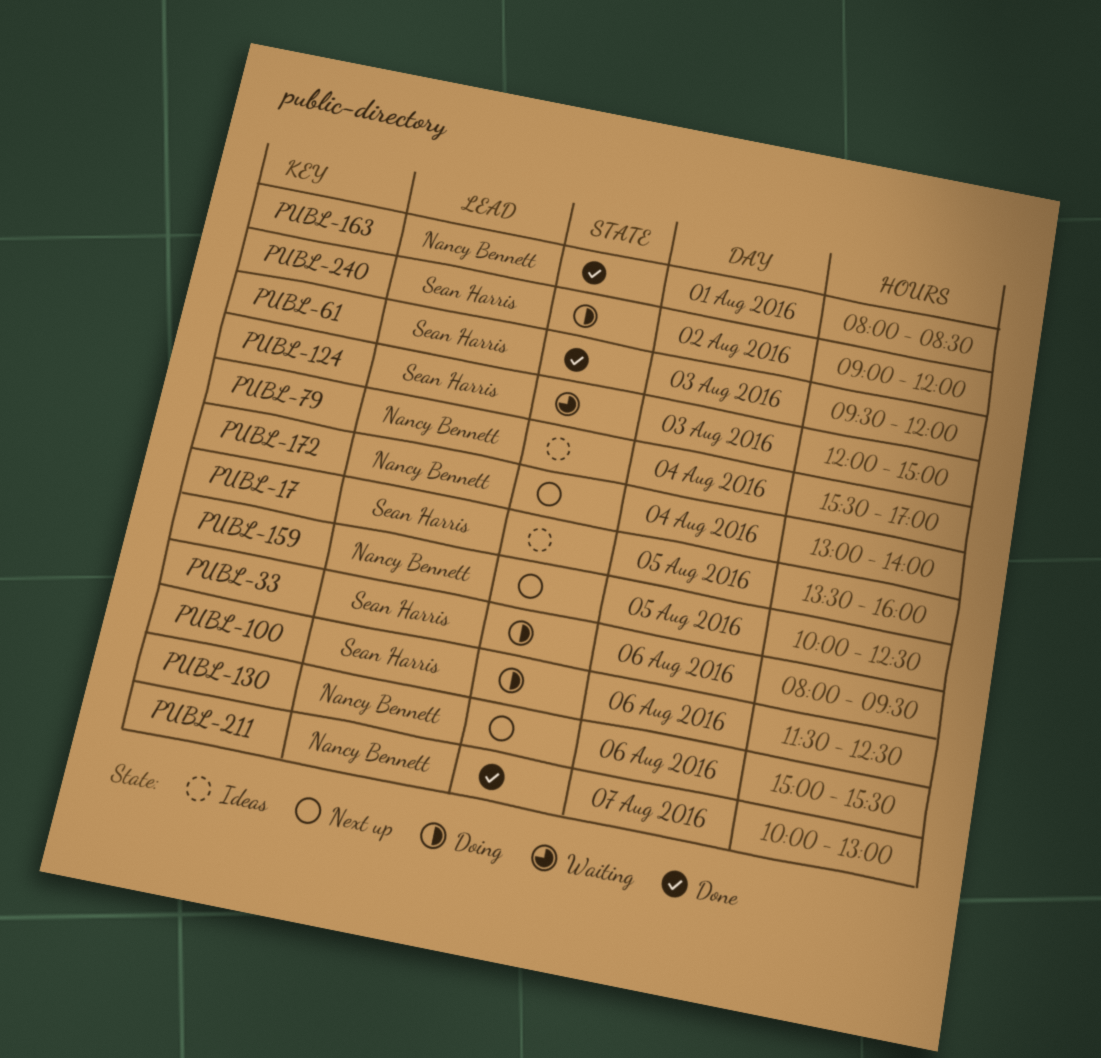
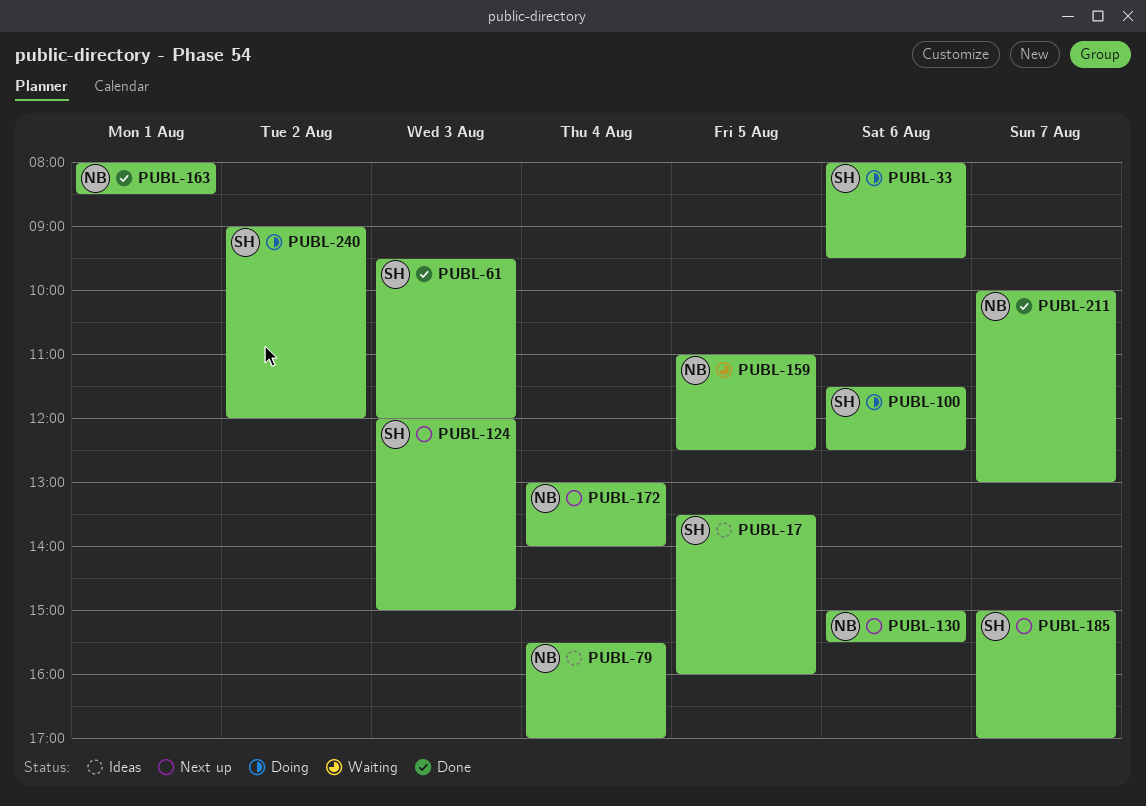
PUBL-124, status: Waiting -> Next up
PUBL-159, status: Next up -> Waiting
PUBL-159, begins: 10:00 -> 11:00
PUBL-185: none -> present

